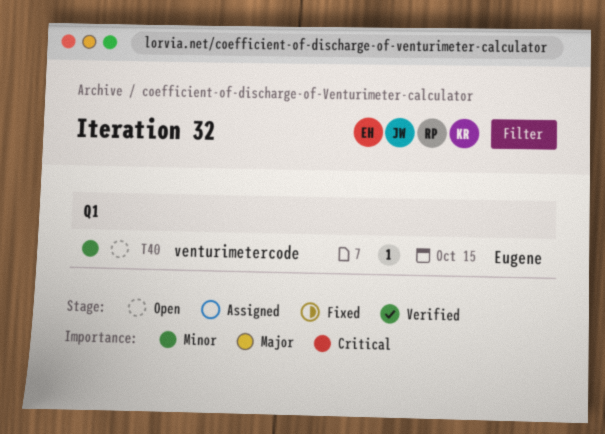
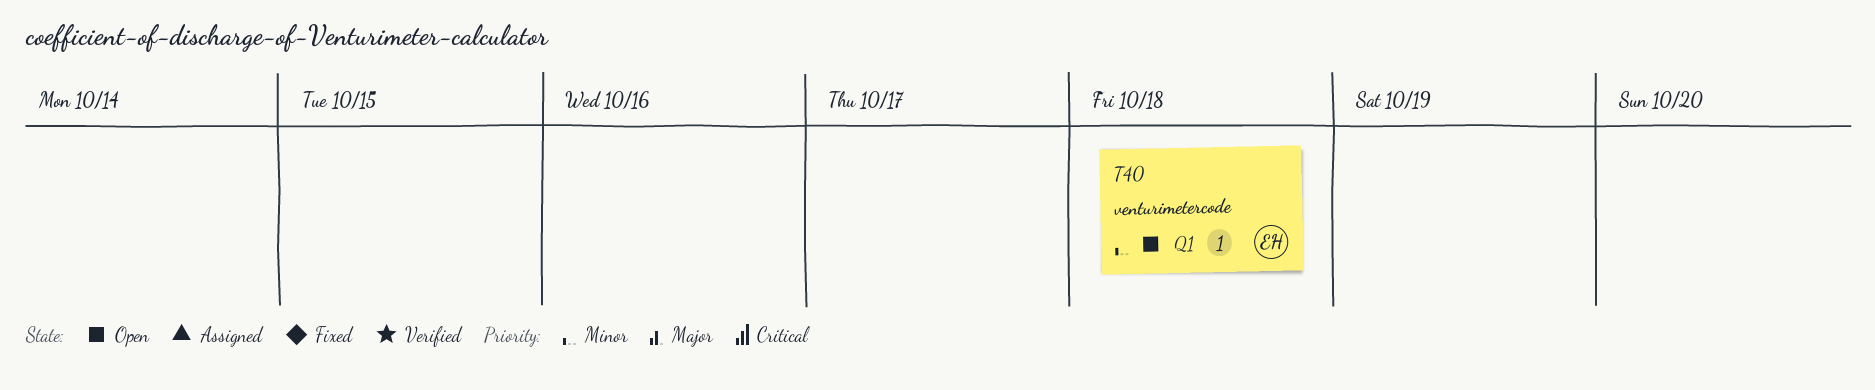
T40, due: Oct 15 -> Oct 18

